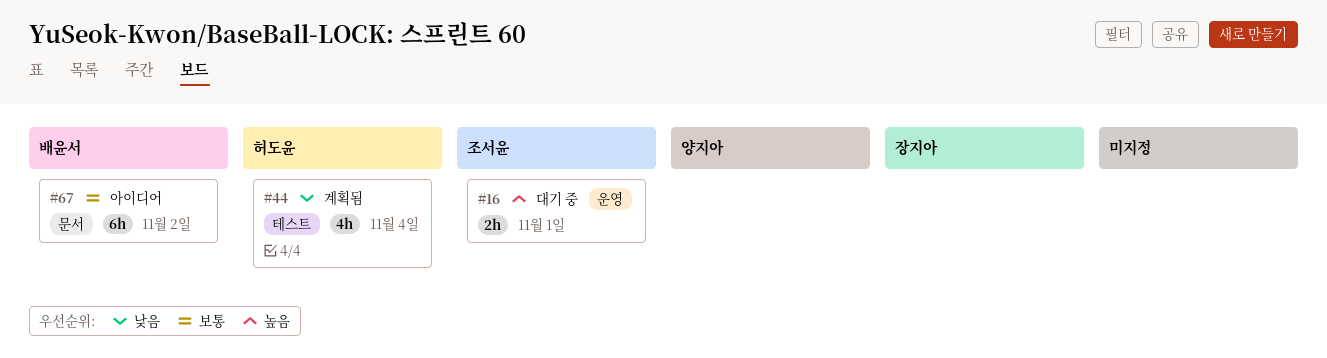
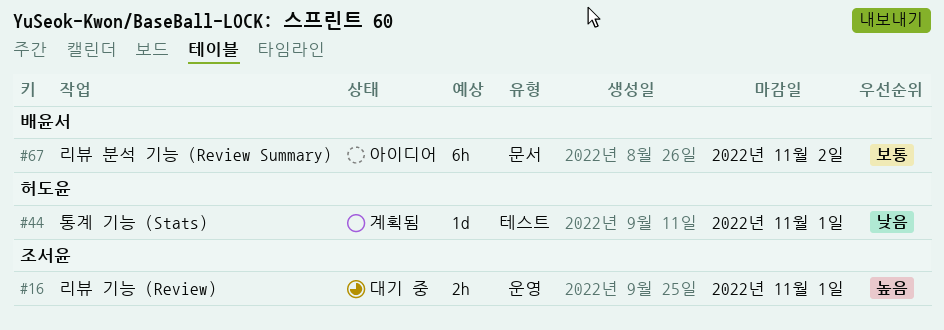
#44, estimate: 4h -> 1d
#44, due: Nov 4 -> Nov 1

